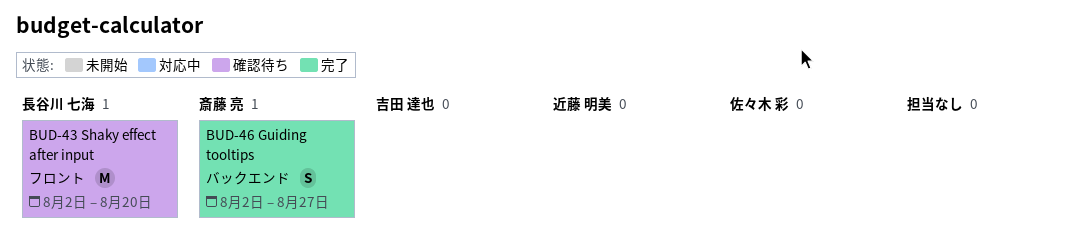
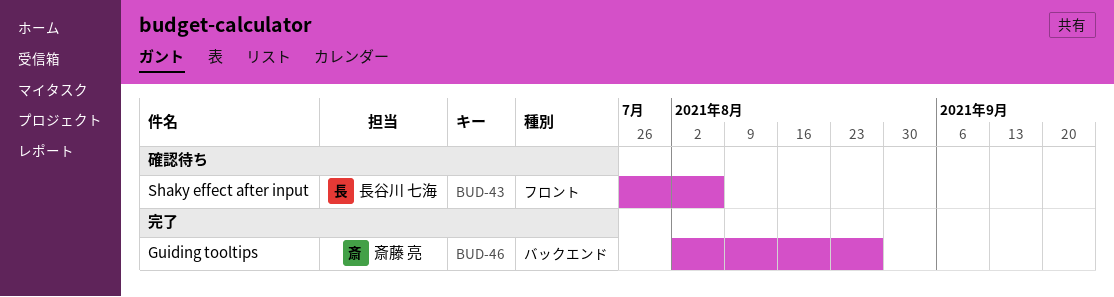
BUD-43, start: Aug 2 -> Jul 26
BUD-43, due: Aug 20 -> Aug 6

